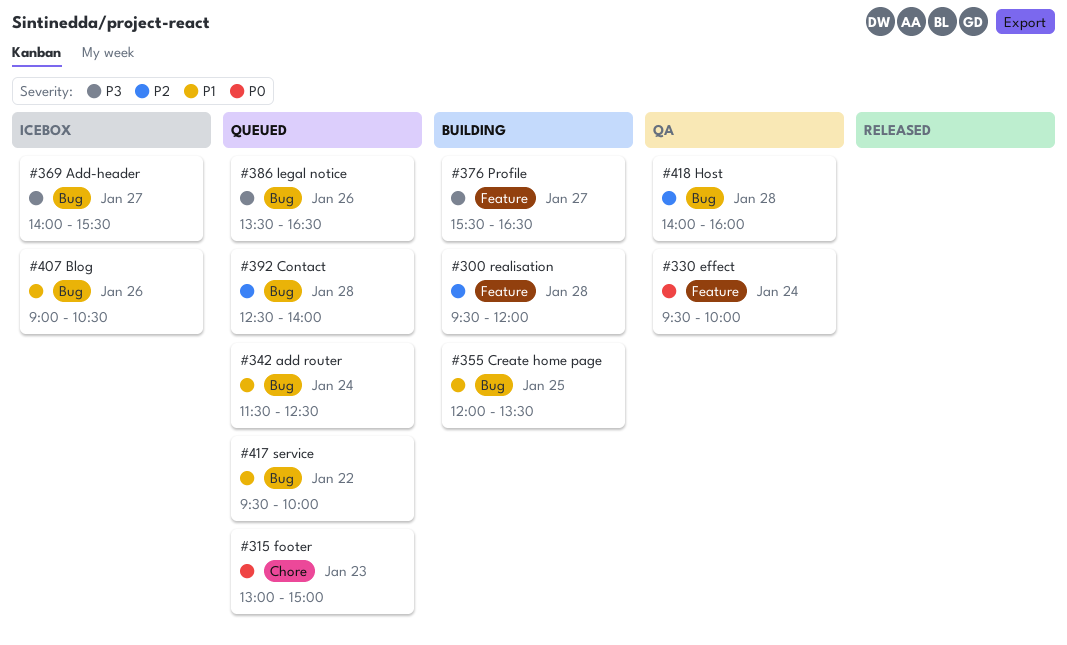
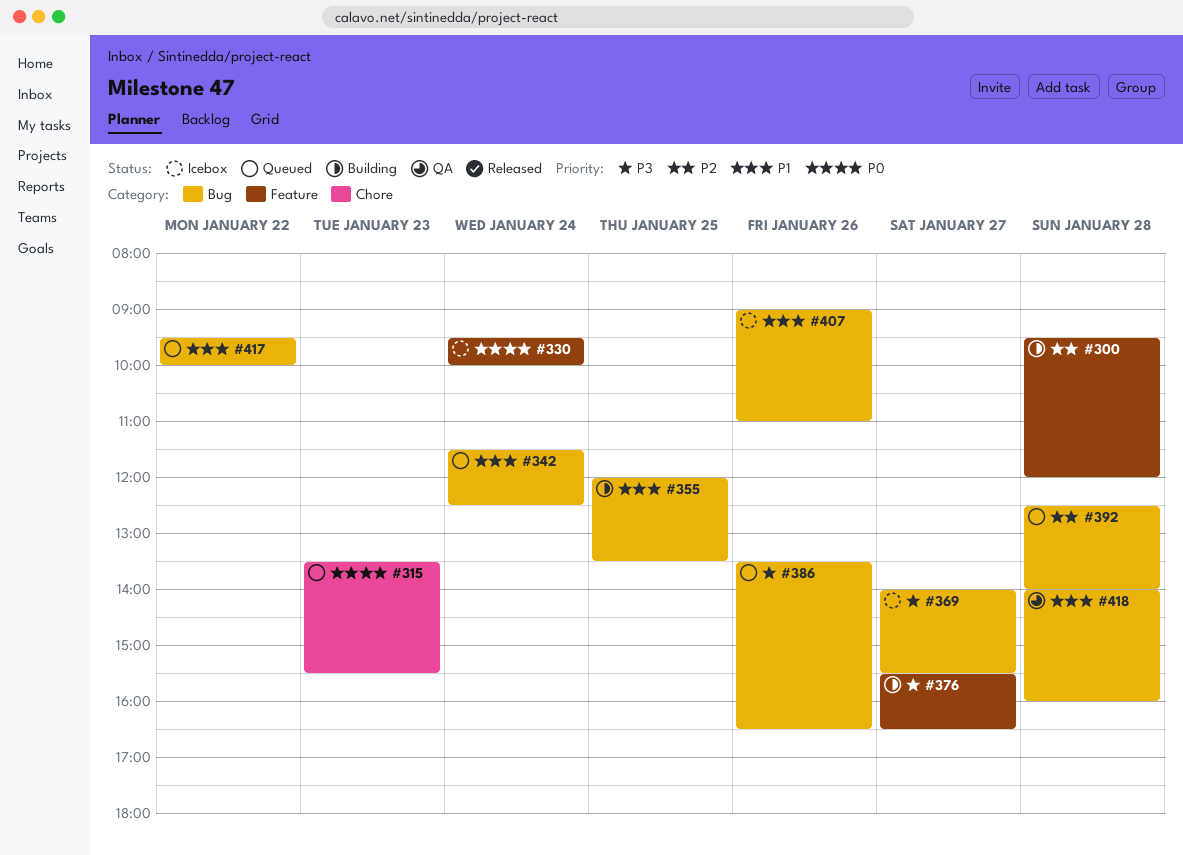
#315, begins: 13:00 -> 13:30
#315, ends: 15:00 -> 15:30
#330, status: QA -> Icebox
#407, ends: 10:30 -> 11:00
#418, priority: P2 -> P1

